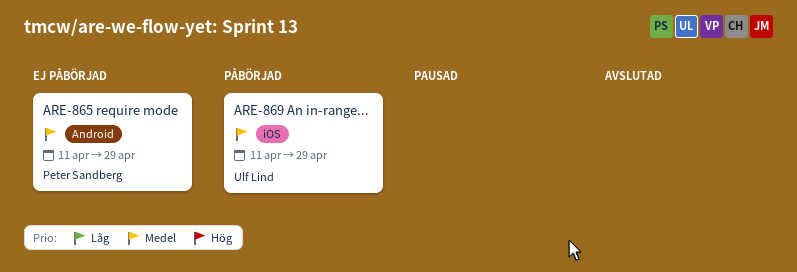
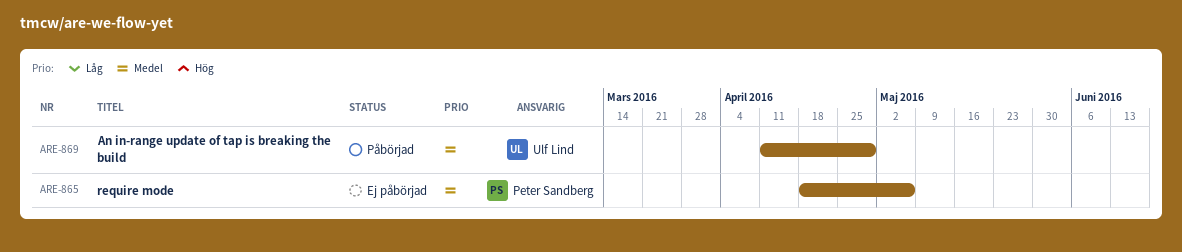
ARE-865, start: Apr 11 -> Apr 18
ARE-865, due: Apr 29 -> May 6

